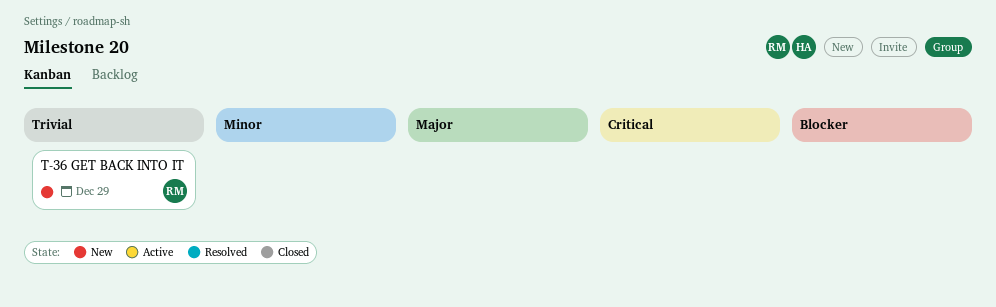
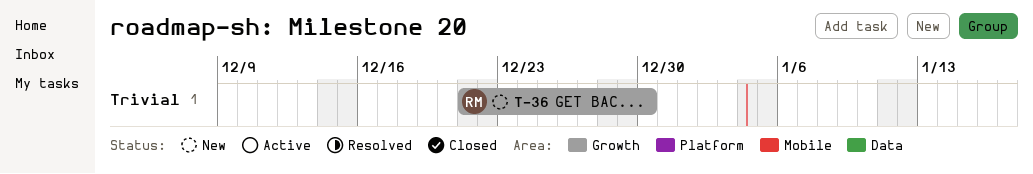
T-36, due: Dec 29 -> Dec 30

